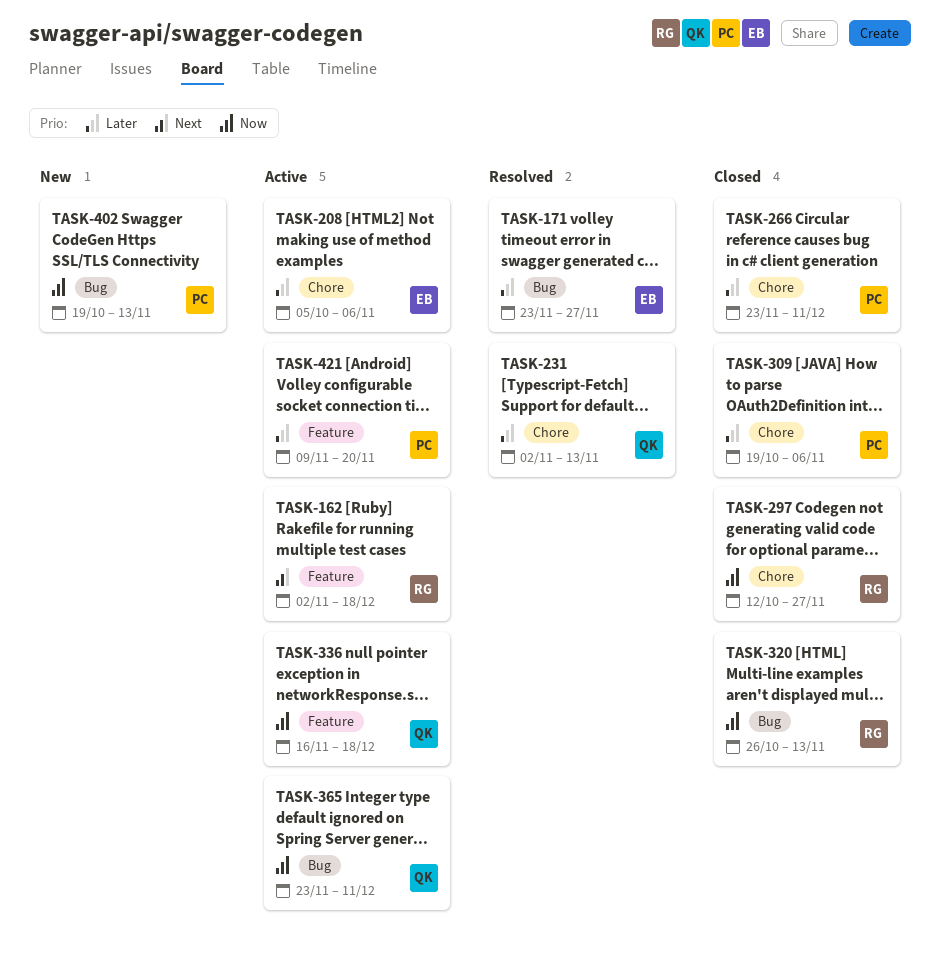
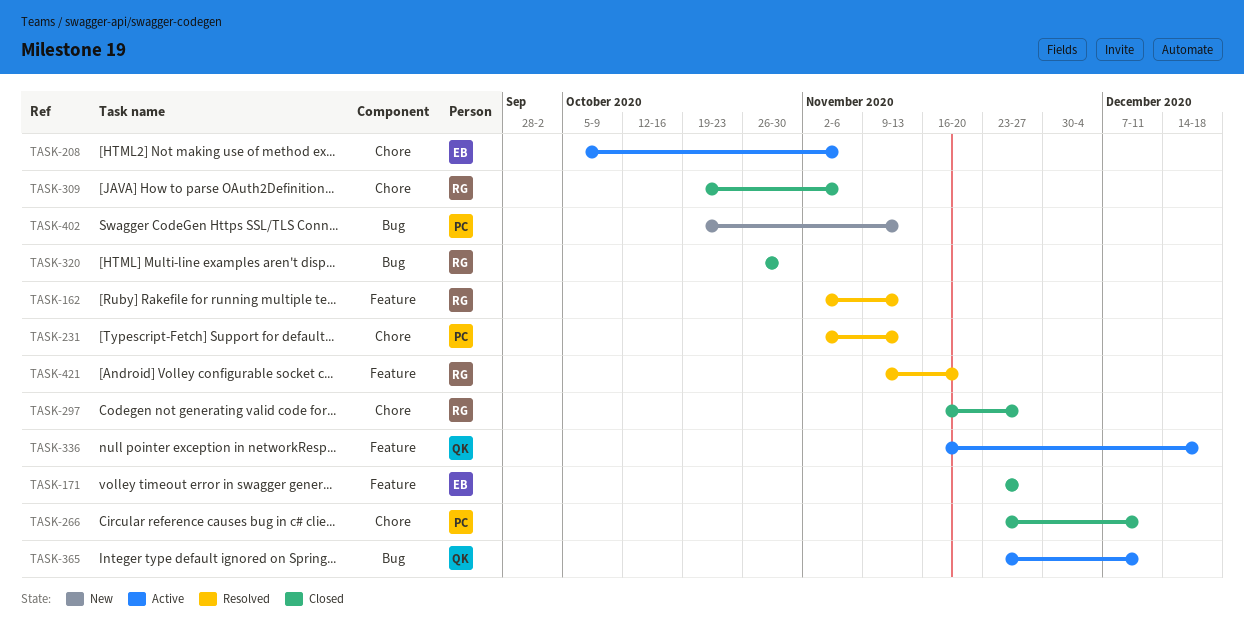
TASK-162, status: Active -> Resolved
TASK-162, due: Dec 18 -> Nov 13
TASK-171, status: Resolved -> Closed
TASK-171, label: Bug -> Feature
TASK-231, owner: QK -> PC
TASK-297, start: Oct 12 -> Nov 16
TASK-309, owner: PC -> RG
TASK-320, due: Nov 13 -> Oct 30
TASK-421, status: Active -> Resolved
TASK-421, owner: PC -> RG

